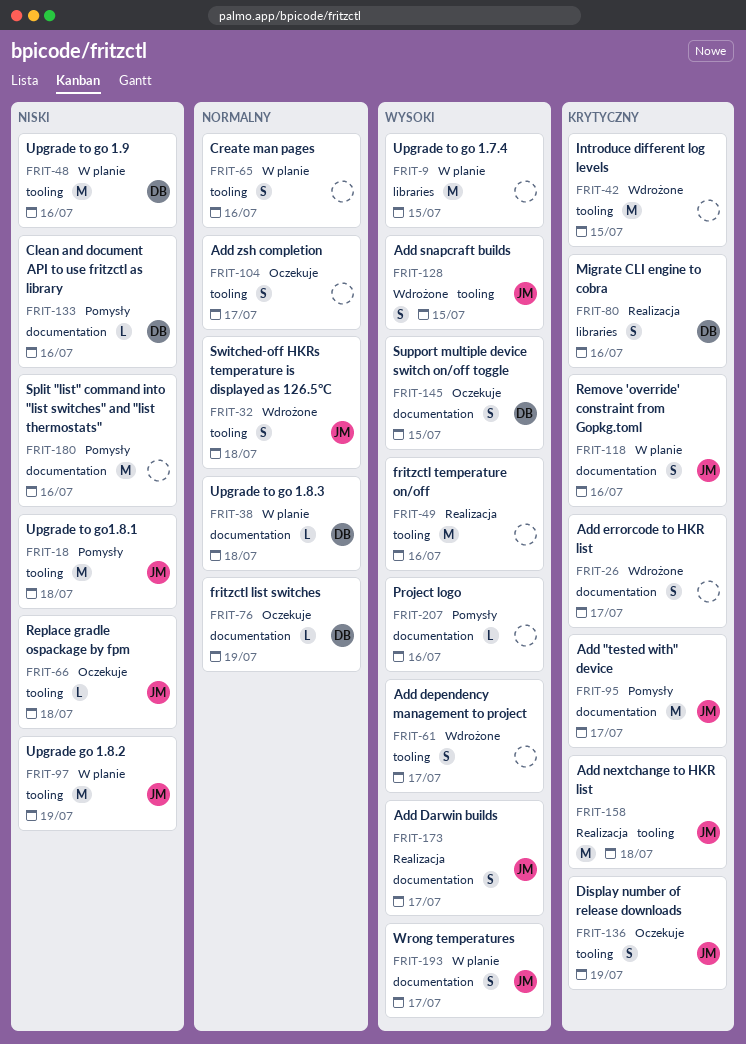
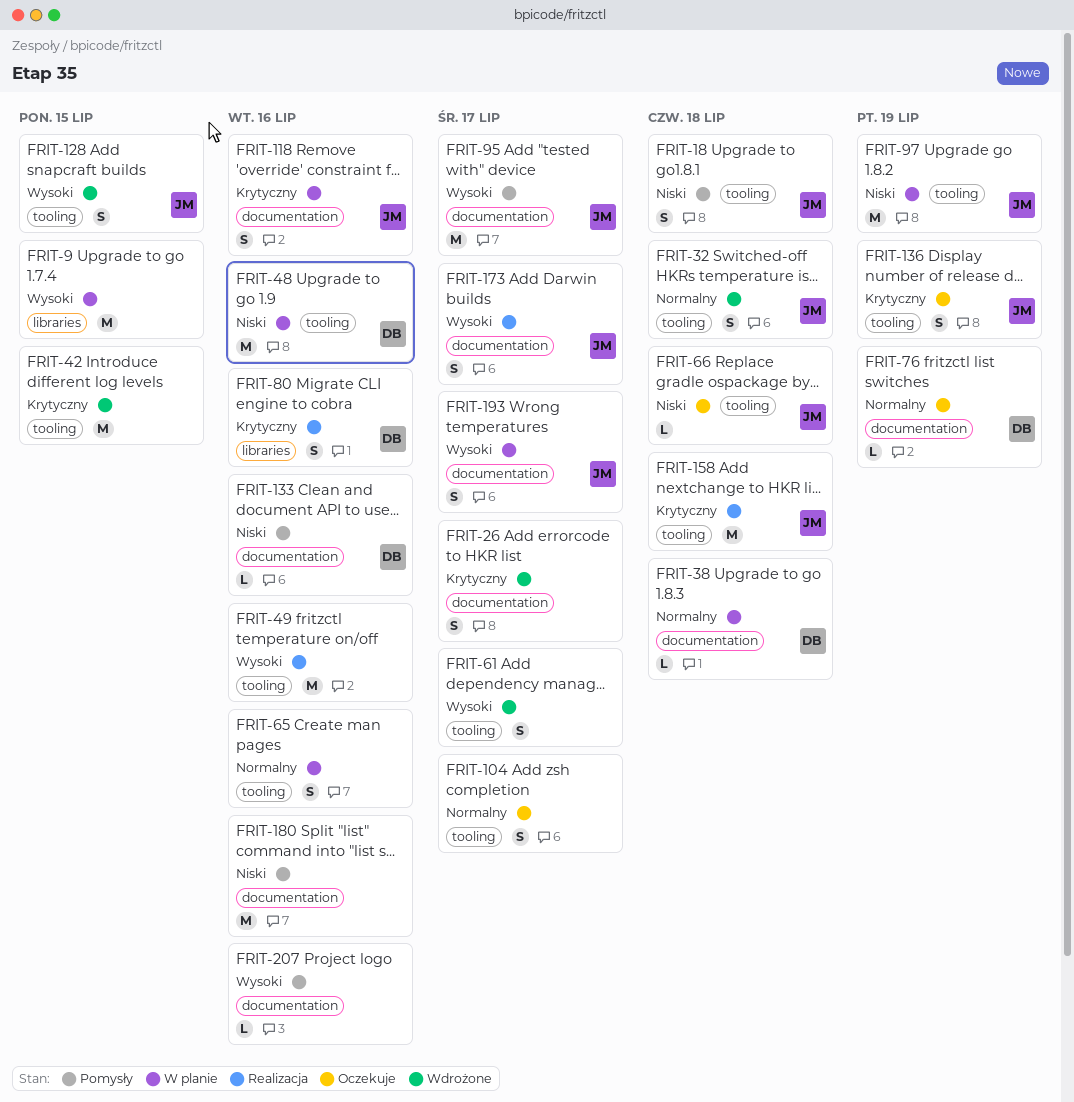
FRIT-18, estimate: M -> S
FRIT-95, priority: Krytyczny -> Wysoki
FRIT-145: present -> none

